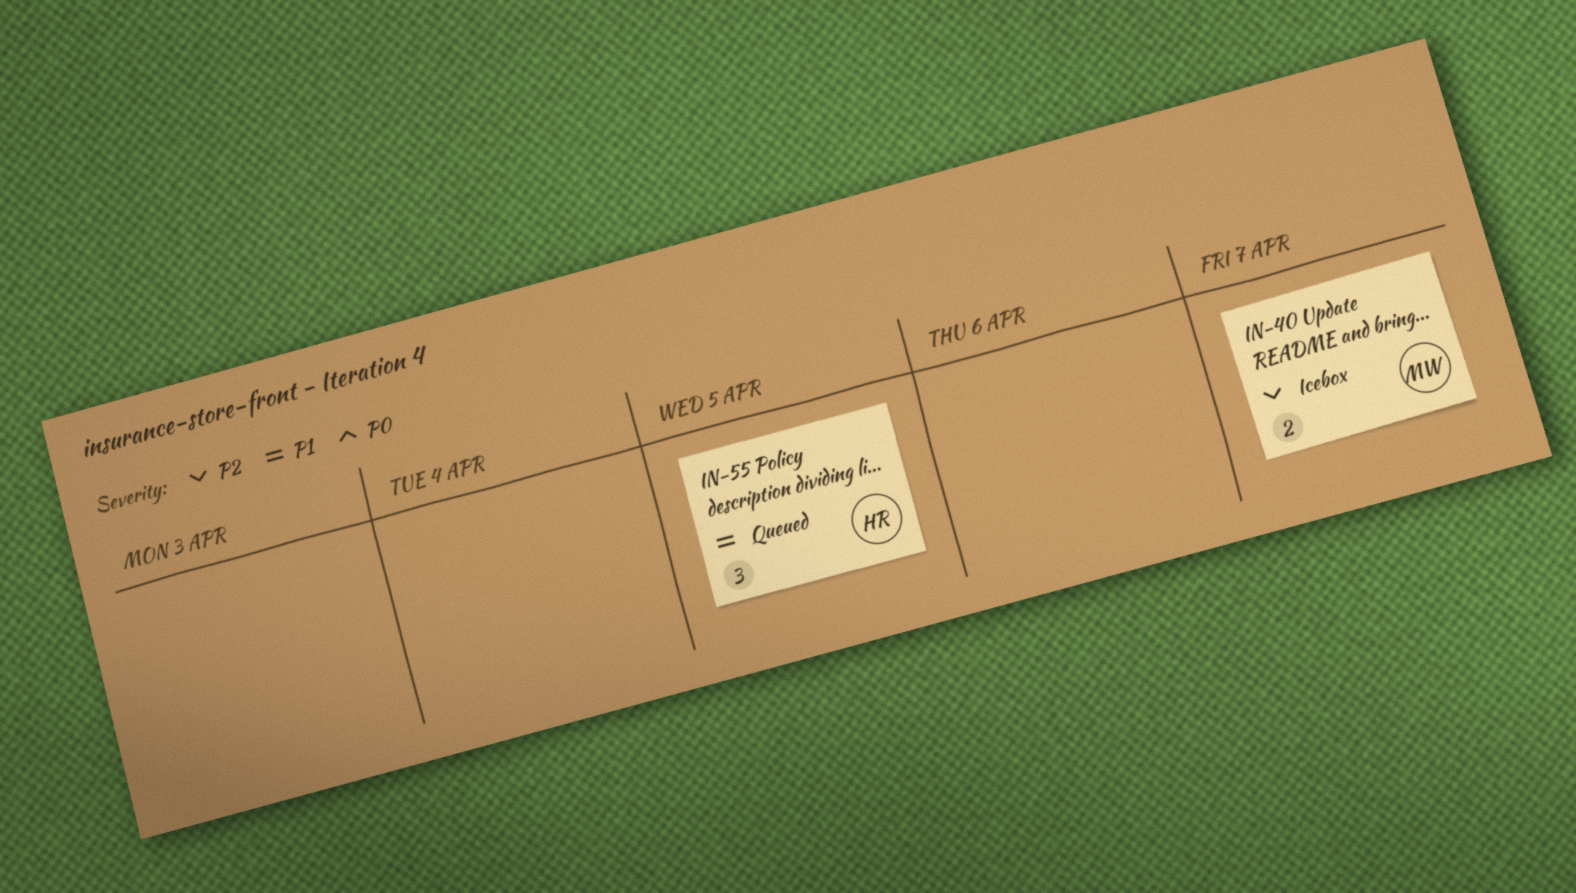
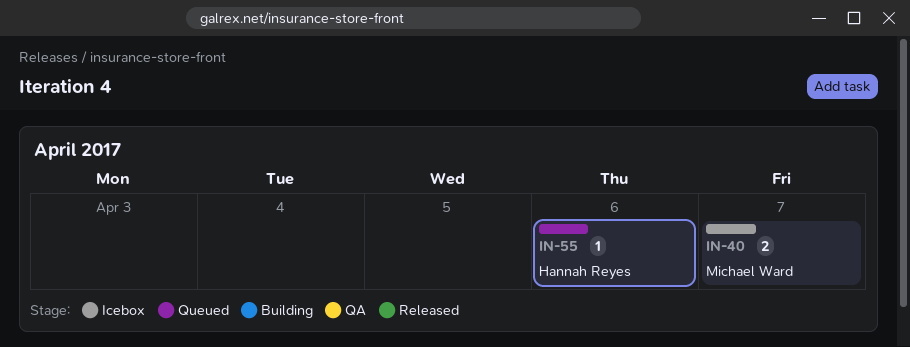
IN-55, estimate: 3 -> 1
IN-55, due: Apr 5 -> Apr 6

